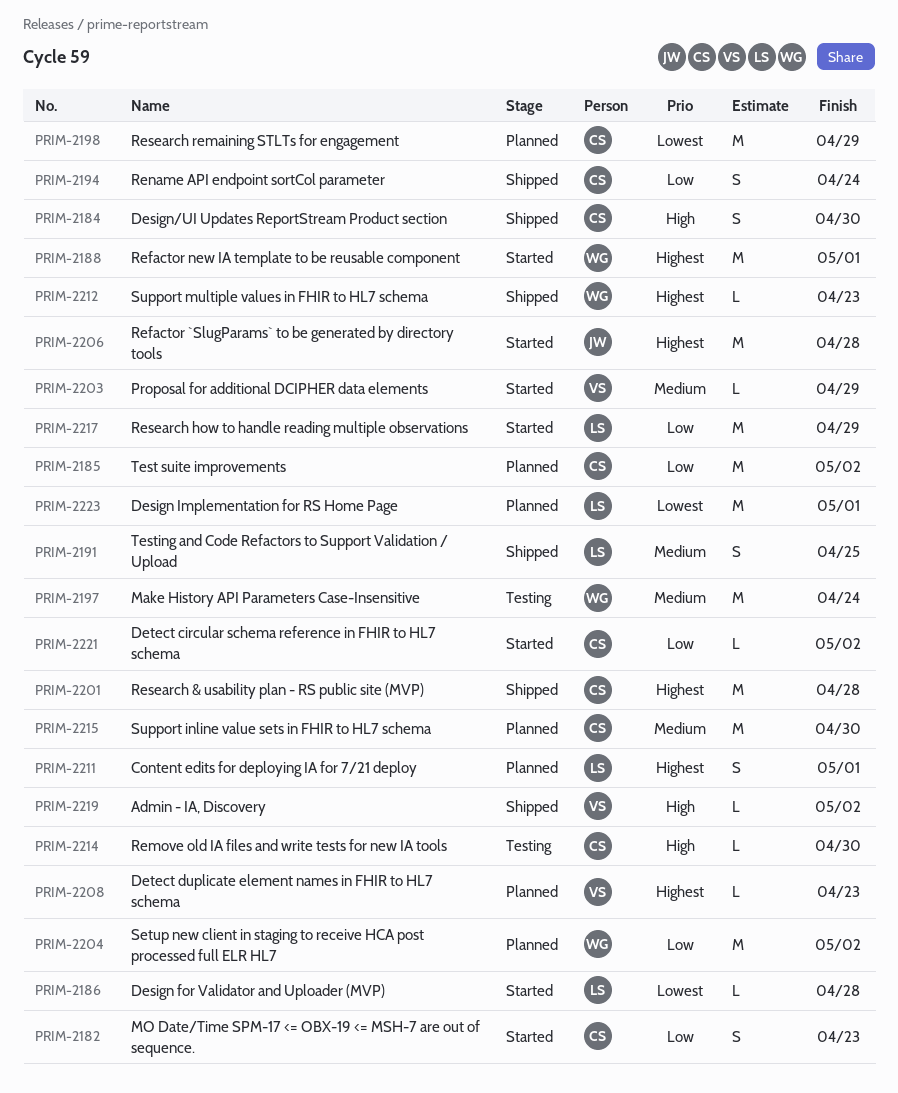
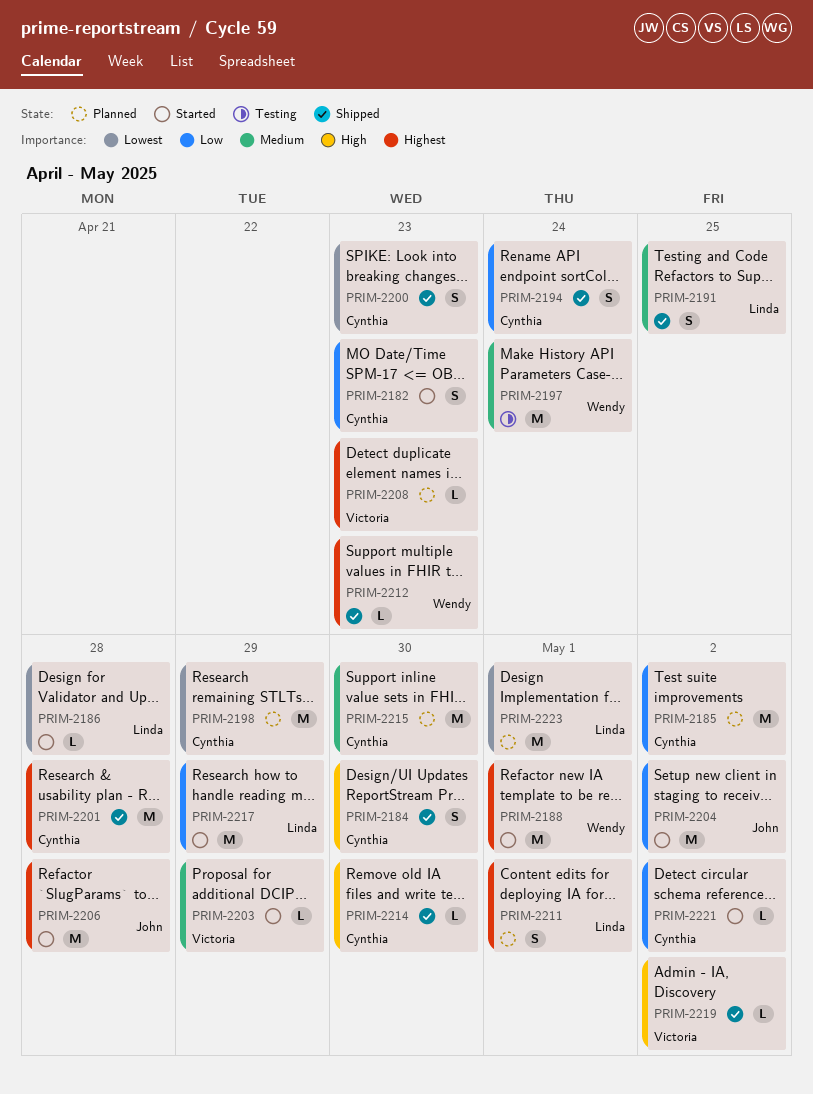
PRIM-2200: none -> present
PRIM-2204, status: Planned -> Started
PRIM-2204, owner: Wendy -> John
PRIM-2214, status: Testing -> Shipped

